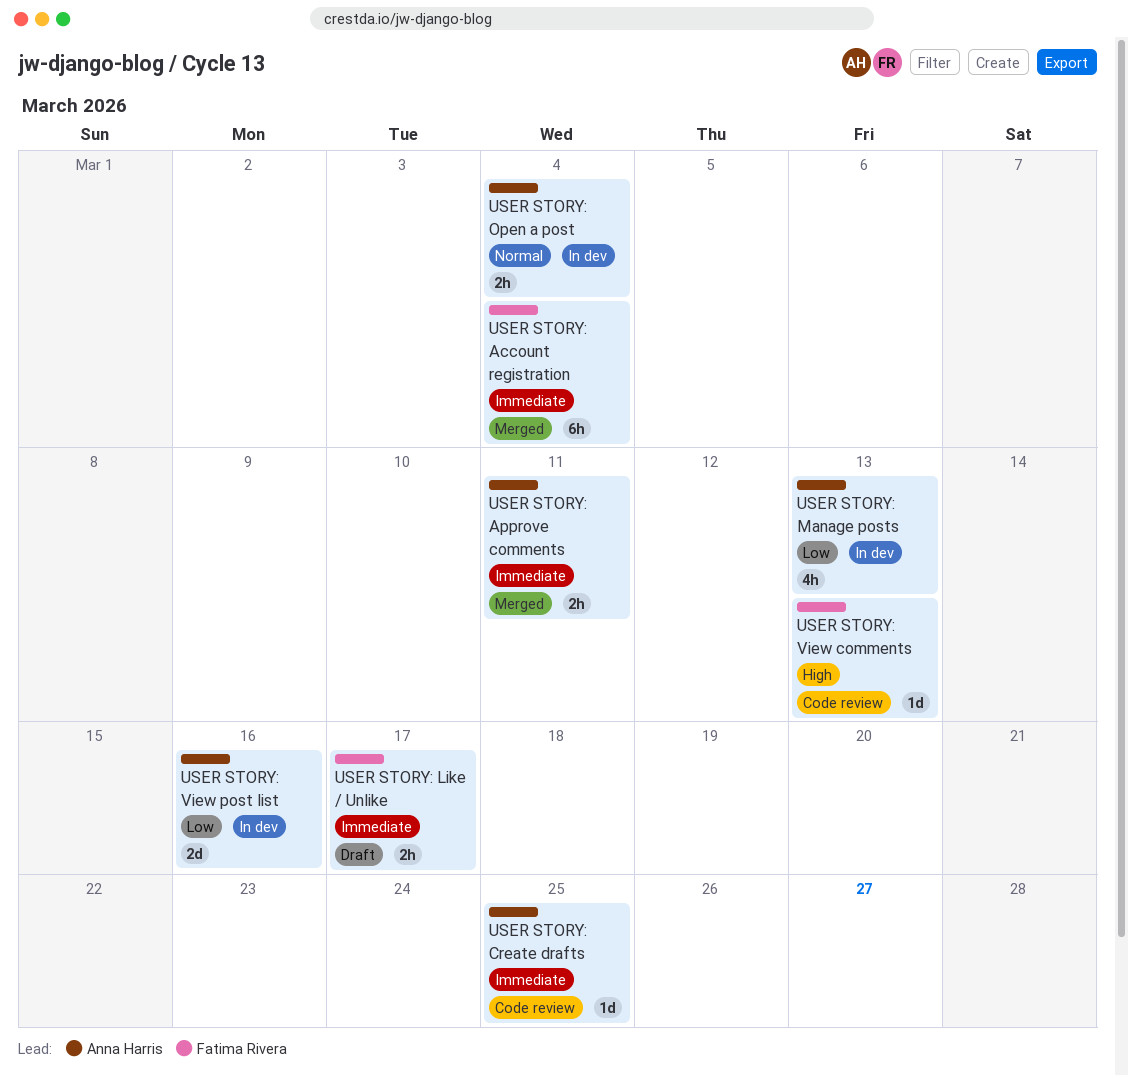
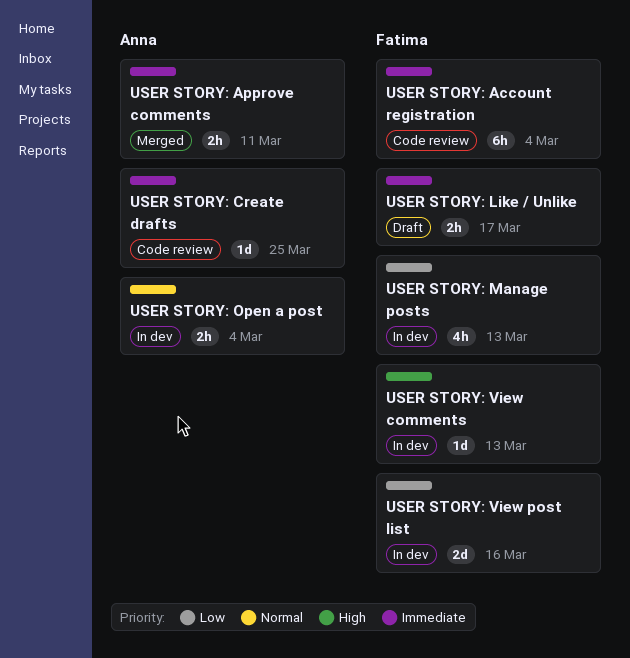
USER STORY: Account registration, status: Merged -> Code review
USER STORY: Manage posts, owner: Anna Harris -> Fatima Rivera
USER STORY: View comments, status: Code review -> In dev
USER STORY: View post list, owner: Anna Harris -> Fatima Rivera

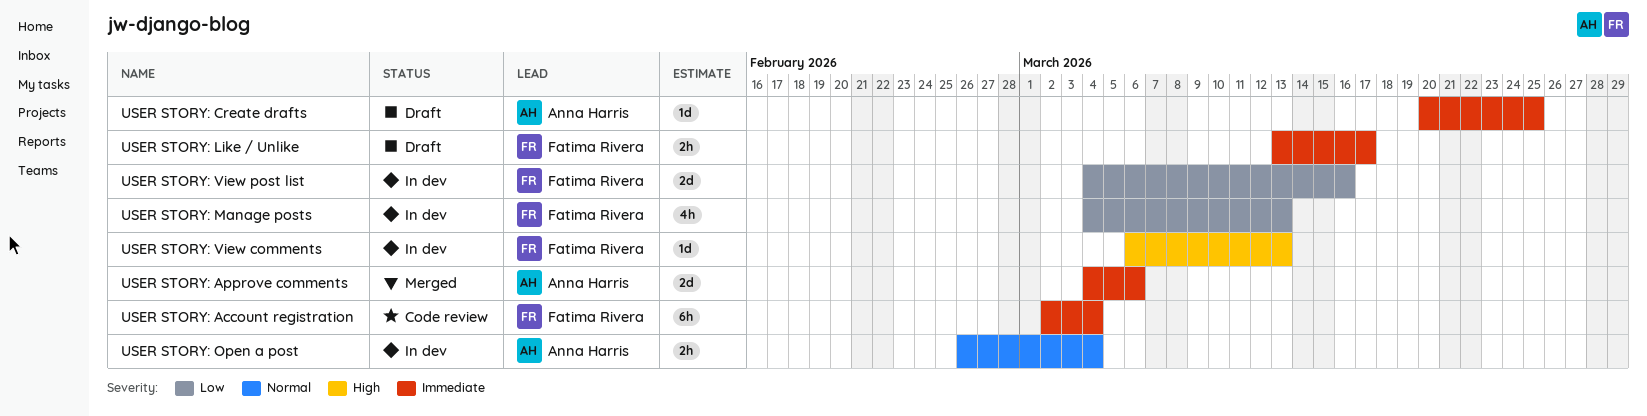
USER STORY: Approve comments, estimate: 2h -> 2d
USER STORY: Approve comments, due: Mar 11 -> Mar 6
USER STORY: Create drafts, status: Code review -> Draft

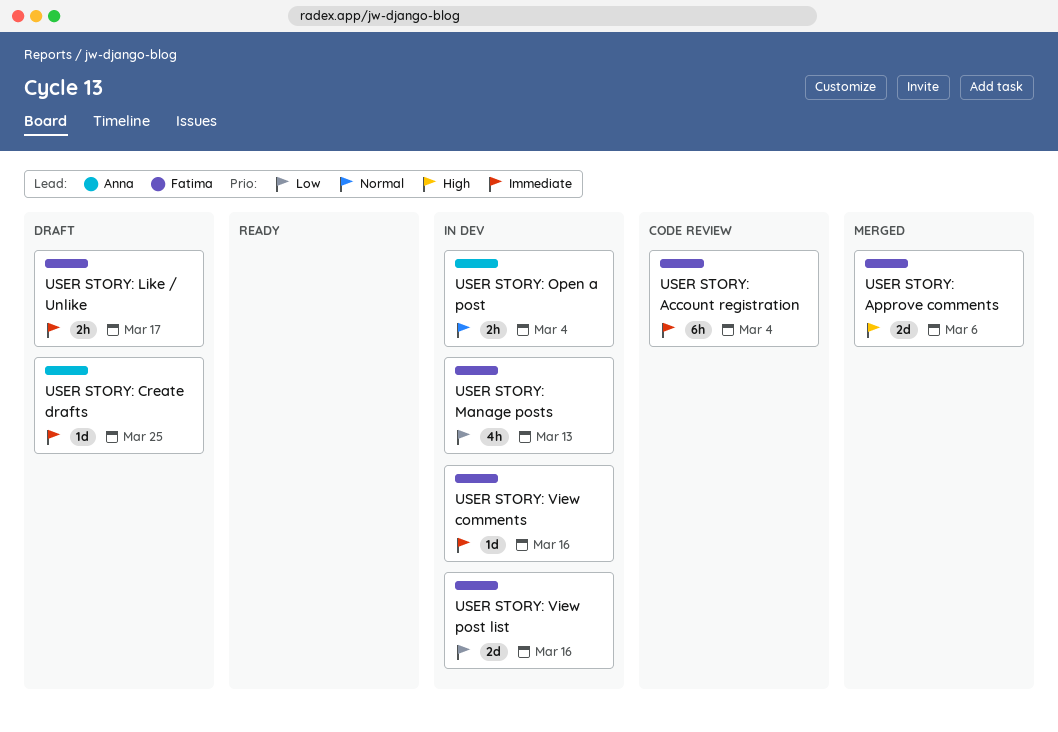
USER STORY: Approve comments, owner: Anna Harris -> Fatima Rivera
USER STORY: Approve comments, priority: Immediate -> High
USER STORY: View comments, priority: High -> Immediate
USER STORY: View comments, due: Mar 13 -> Mar 16

